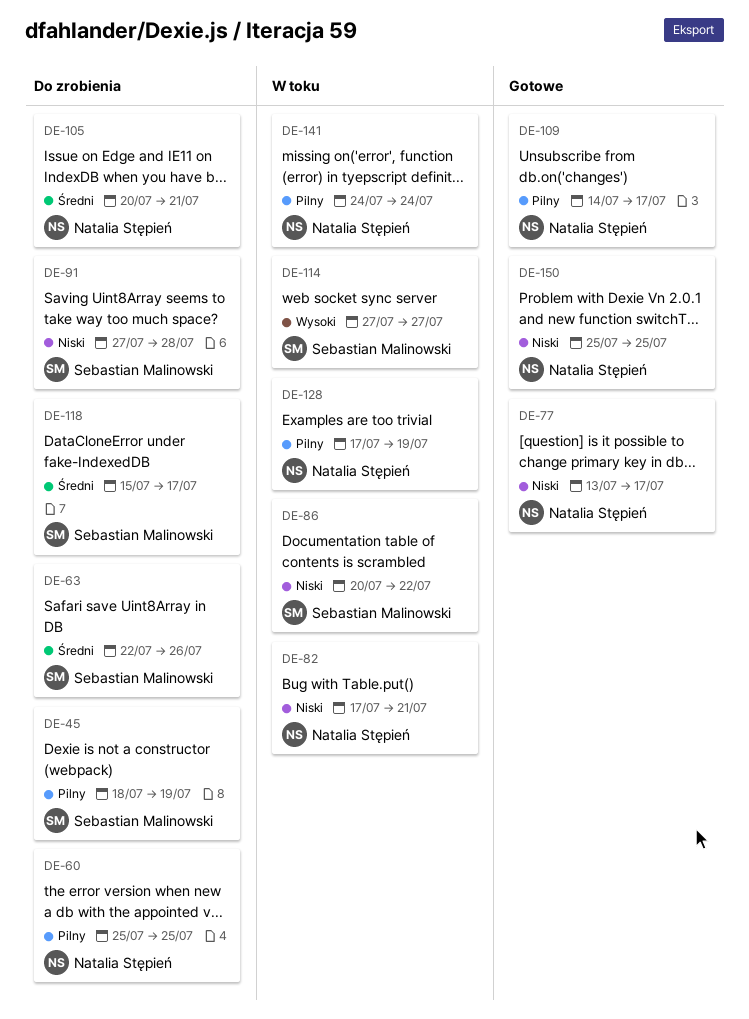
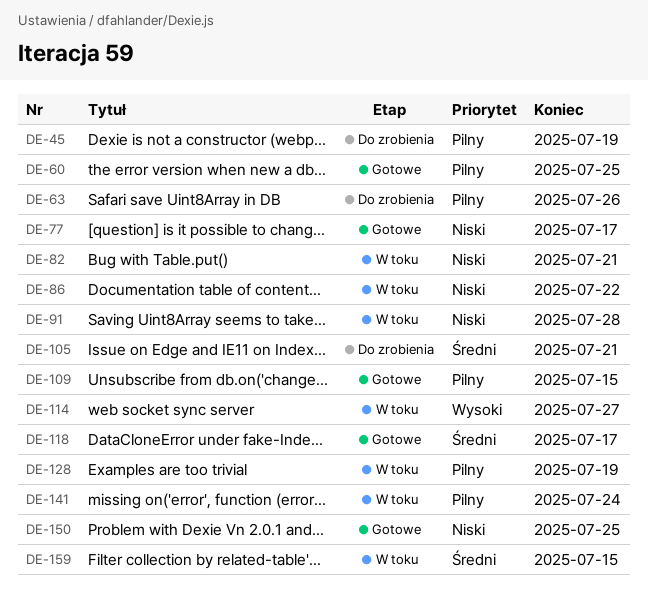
DE-60, status: Do zrobienia -> Gotowe
DE-63, priority: Średni -> Pilny
DE-91, status: Do zrobienia -> W toku
DE-109, due: Jul 17 -> Jul 15
DE-118, status: Do zrobienia -> Gotowe
DE-159: none -> present

